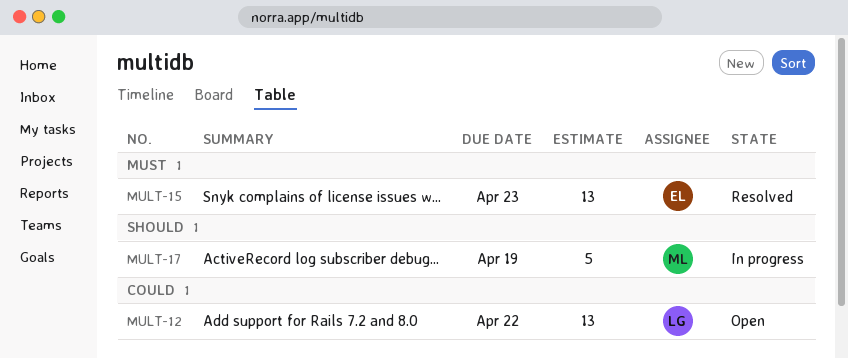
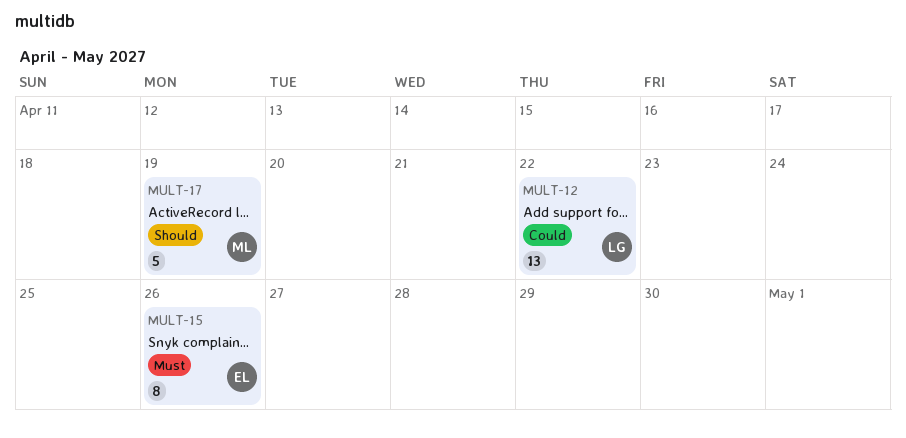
MULT-15, estimate: 13 -> 8
MULT-15, due: Apr 23 -> Apr 26

